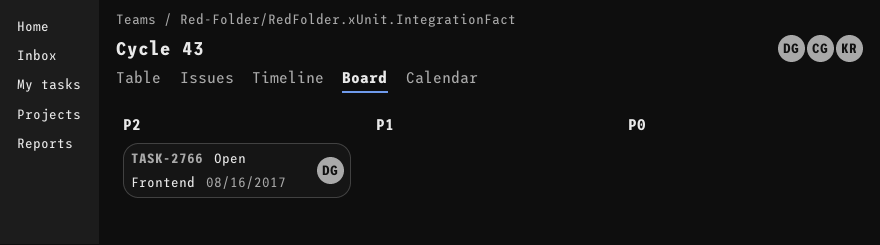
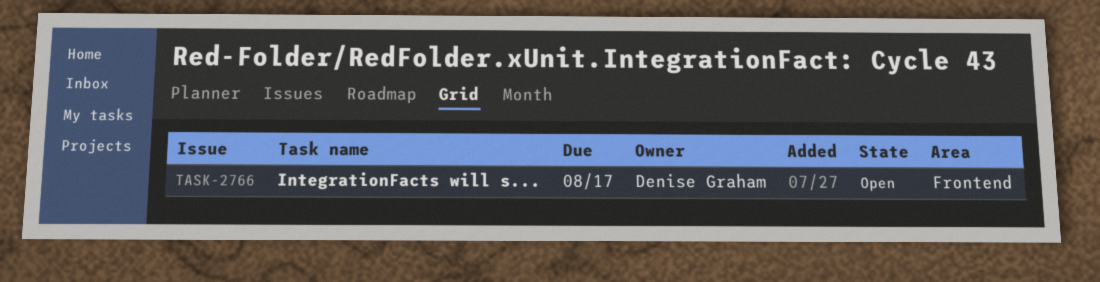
TASK-2766, due: Aug 16 -> Aug 17

